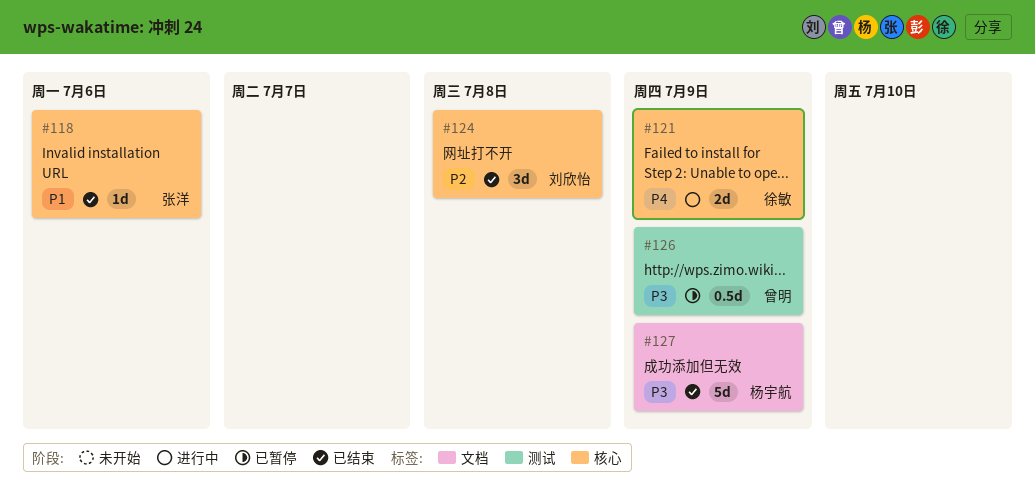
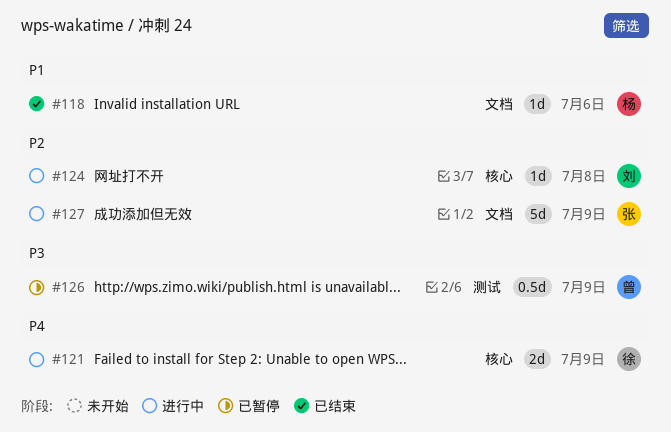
#118, owner: 张洋 -> 杨宇航
#118, label: 核心 -> 文档
#124, status: 已结束 -> 进行中
#124, estimate: 3d -> 1d
#127, status: 已结束 -> 进行中
#127, owner: 杨宇航 -> 张洋
#127, priority: P3 -> P2

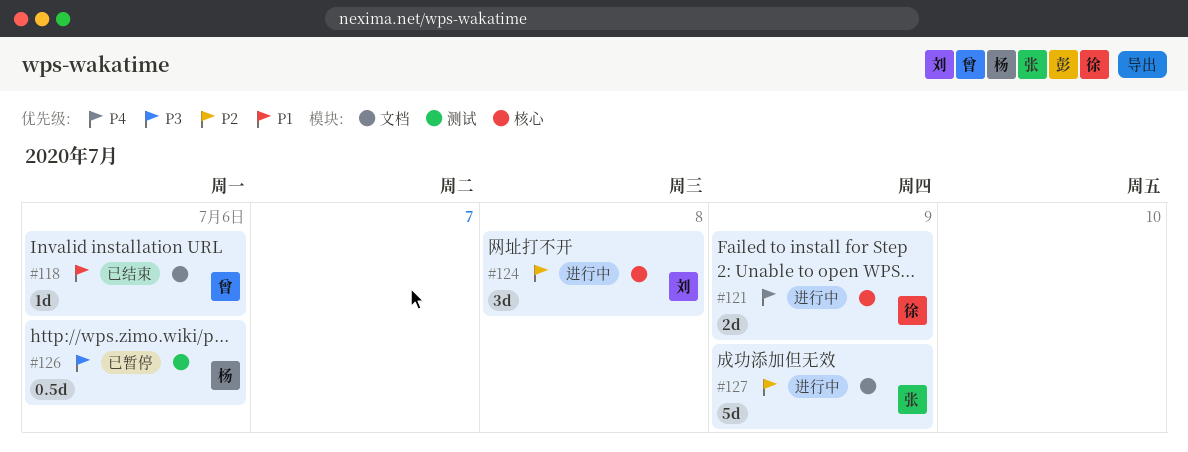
#118, owner: 杨 -> 曾
#124, estimate: 1d -> 3d
#126, owner: 曾 -> 杨
#126, due: Jul 9 -> Jul 6

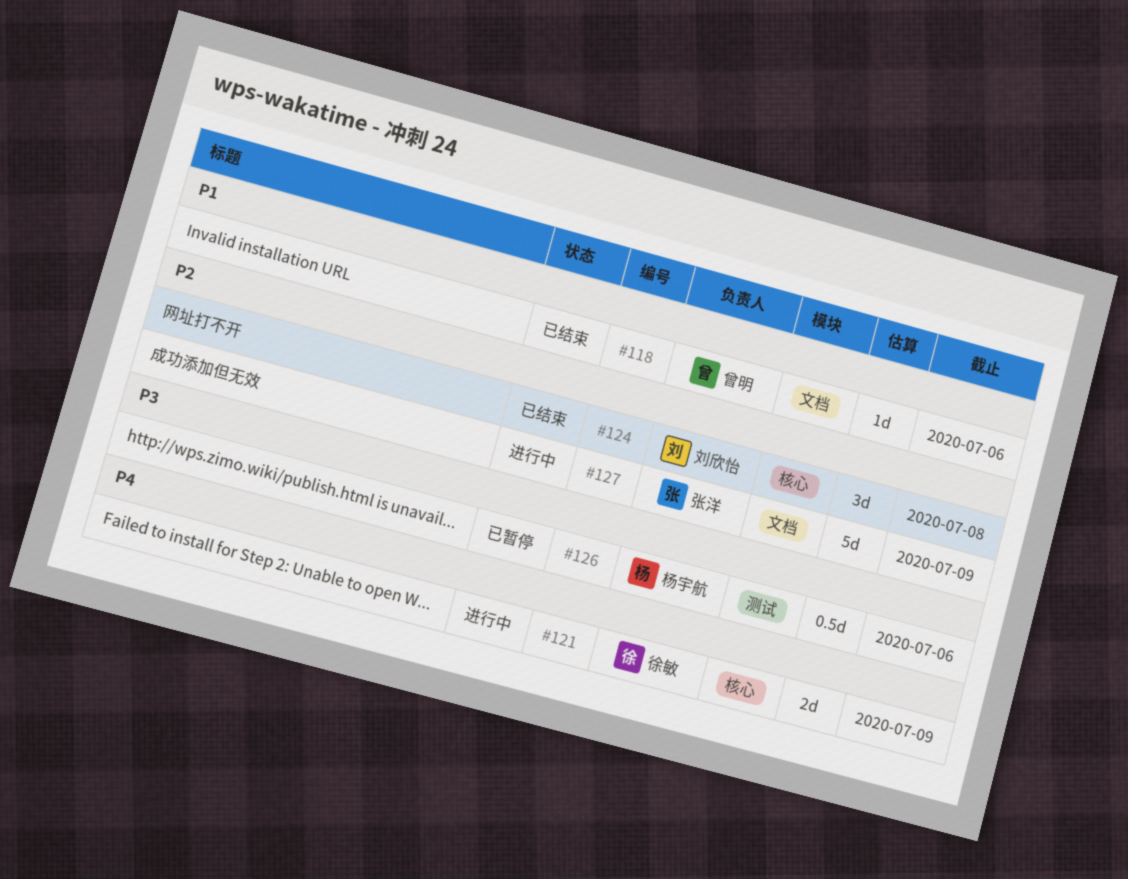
#124, status: 进行中 -> 已结束

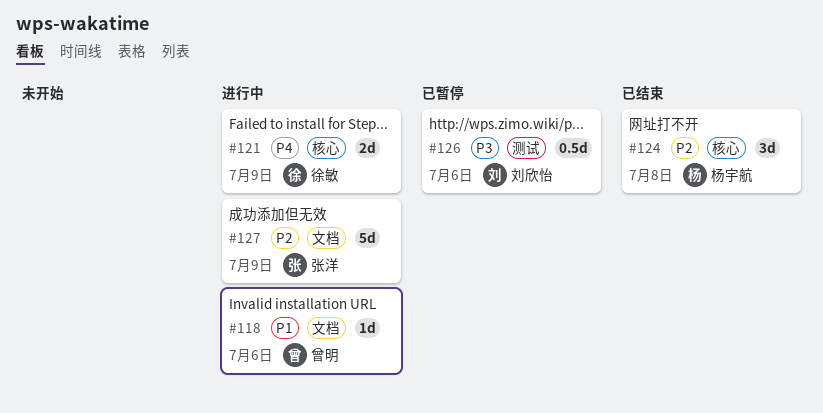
#118, status: 已结束 -> 进行中
#124, owner: 刘欣怡 -> 杨宇航
#126, owner: 杨宇航 -> 刘欣怡

